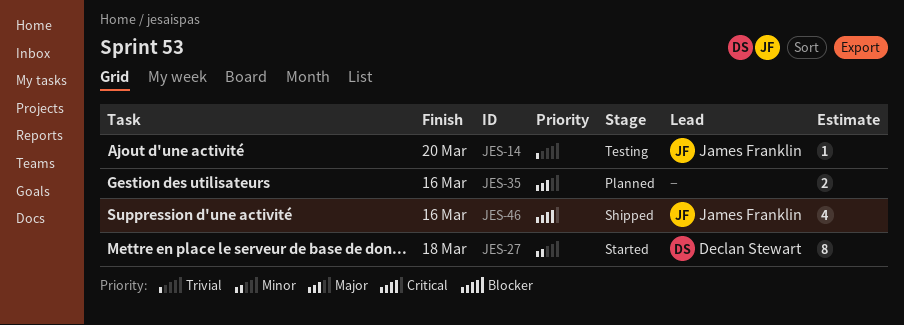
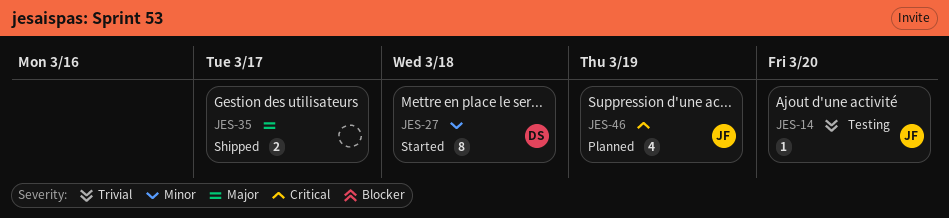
JES-35, status: Planned -> Shipped
JES-35, due: Mar 16 -> Mar 17
JES-46, status: Shipped -> Planned
JES-46, due: Mar 16 -> Mar 19

